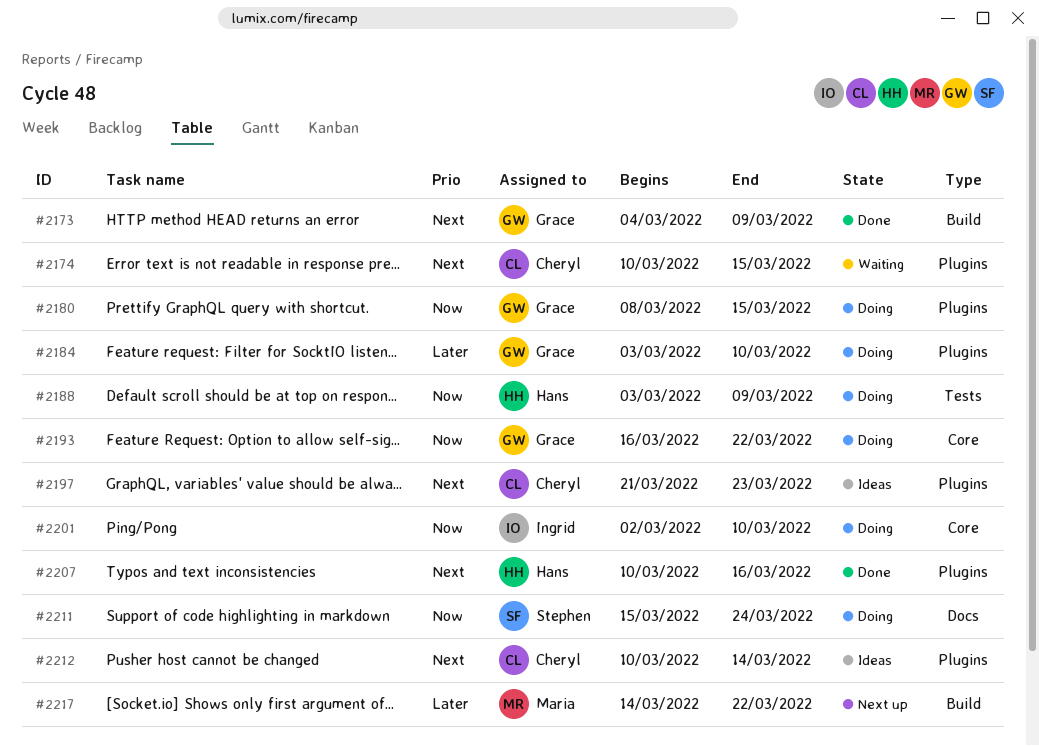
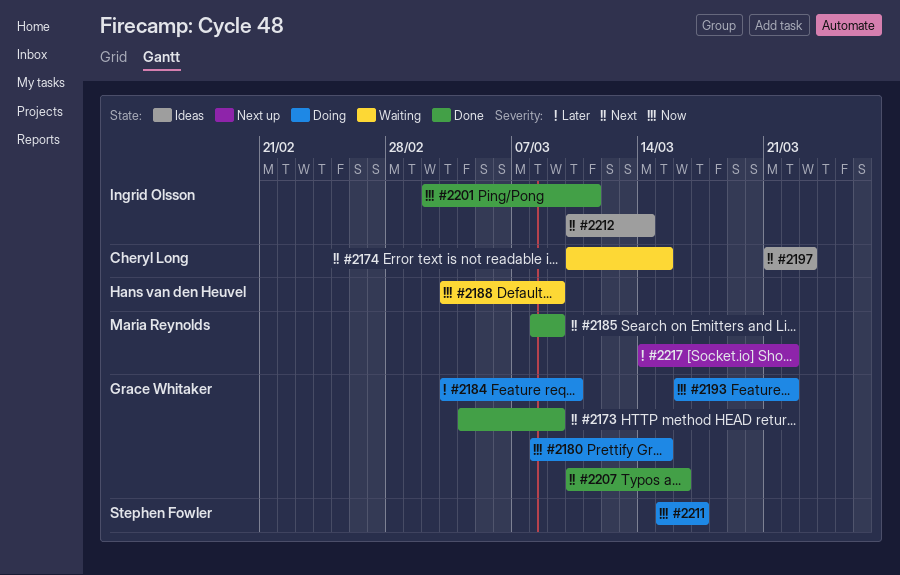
#2185: none -> present
#2188, status: Doing -> Waiting
#2201, status: Doing -> Done
#2201, due: Mar 10 -> Mar 11
#2207, owner: Hans van den Heuvel -> Grace Whitaker
#2211, due: Mar 24 -> Mar 17
#2212, owner: Cheryl Long -> Ingrid Olsson

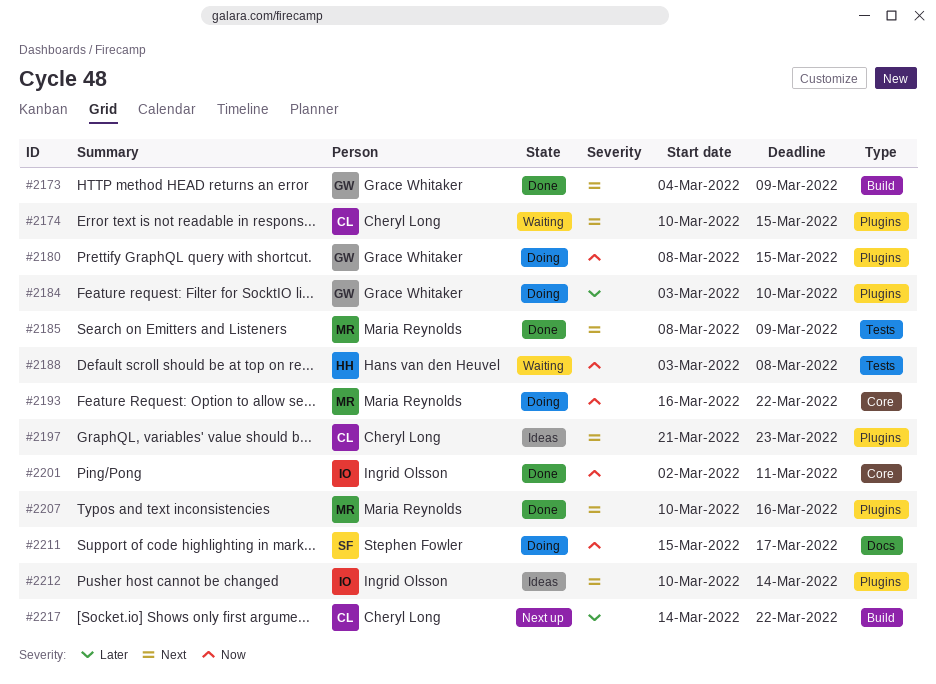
#2188, due: Mar 9 -> Mar 8
#2193, owner: Grace Whitaker -> Maria Reynolds
#2207, owner: Grace Whitaker -> Maria Reynolds
#2217, owner: Maria Reynolds -> Cheryl Long

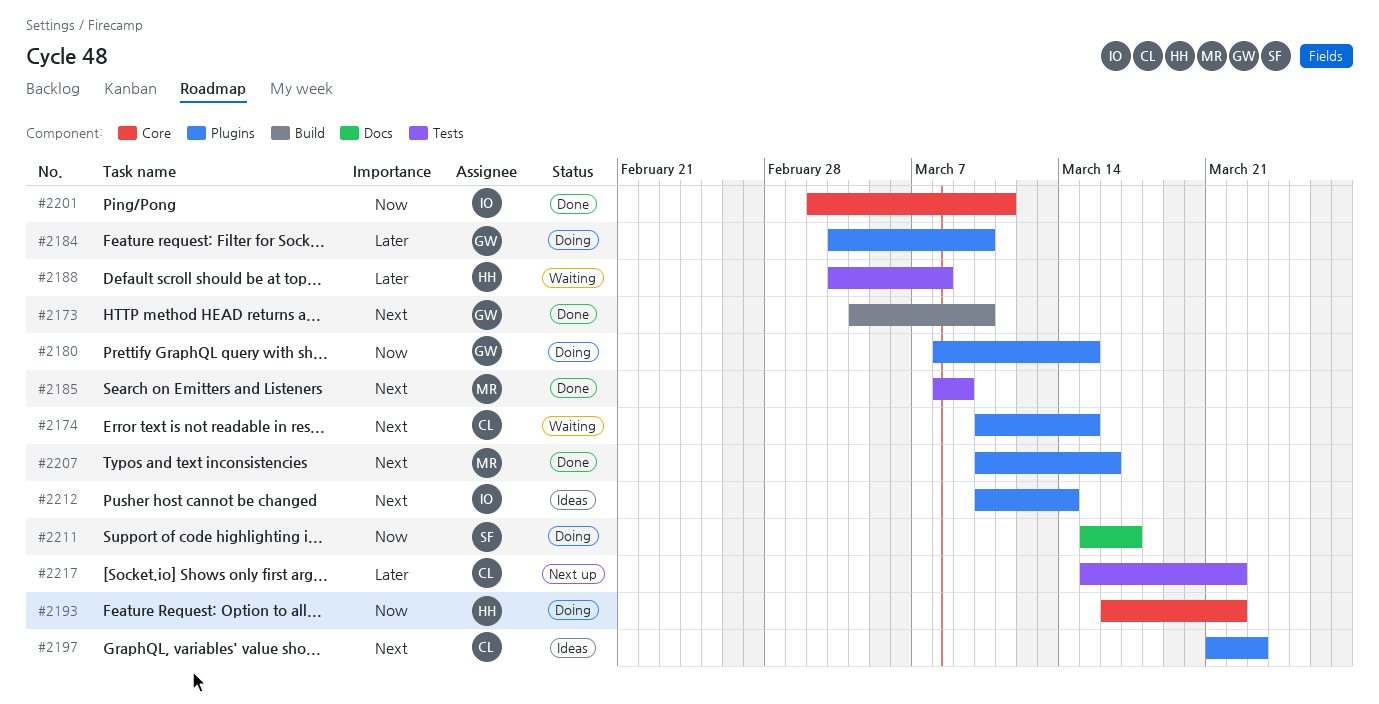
#2173, due: Mar 9 -> Mar 10
#2188, priority: Now -> Later
#2193, owner: Maria Reynolds -> Hans van den Heuvel
#2217, label: Build -> Tests
#2217, start: Mar 14 -> Mar 15

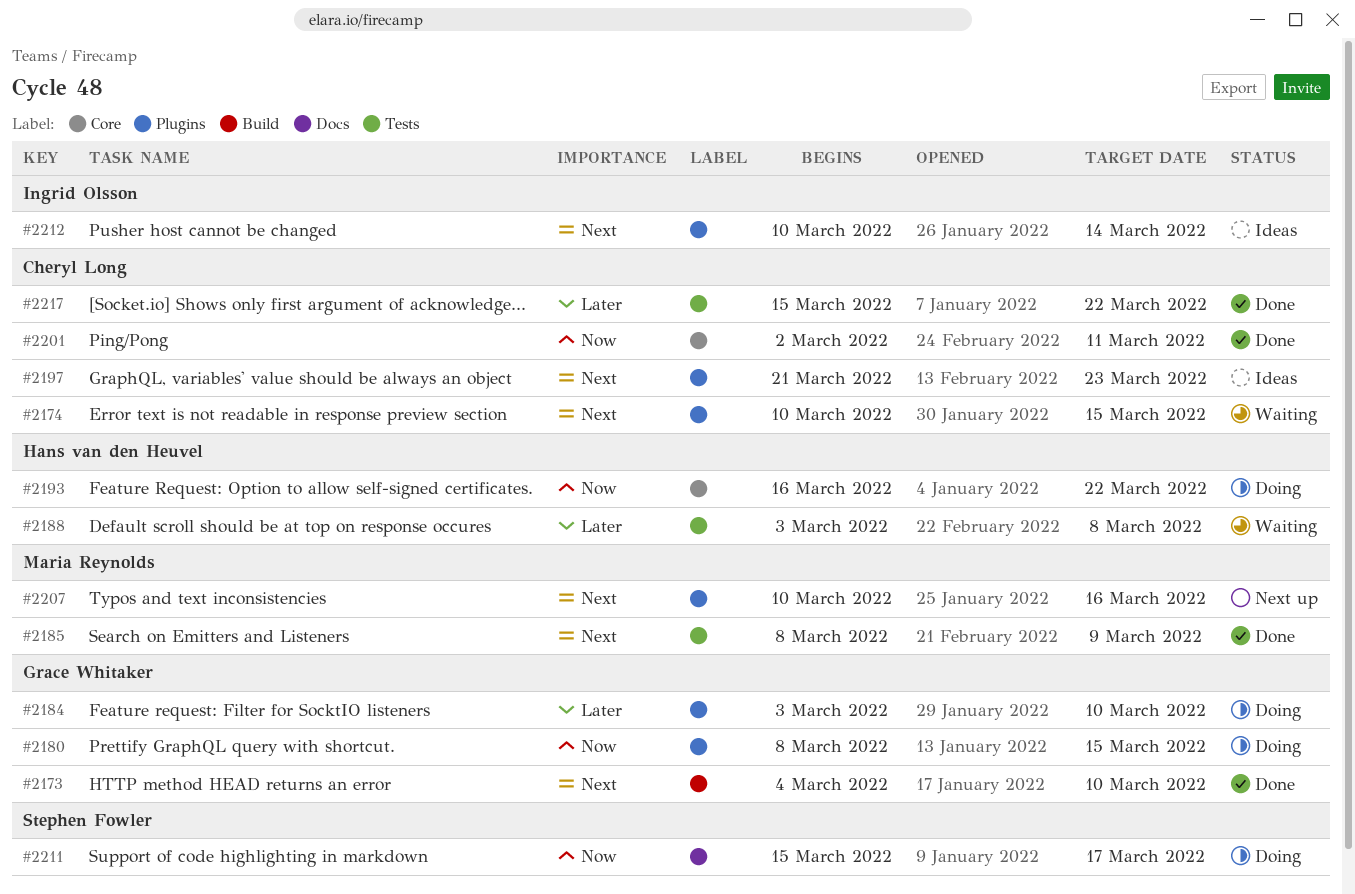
#2201, owner: Ingrid Olsson -> Cheryl Long
#2207, status: Done -> Next up
#2217, status: Next up -> Done

